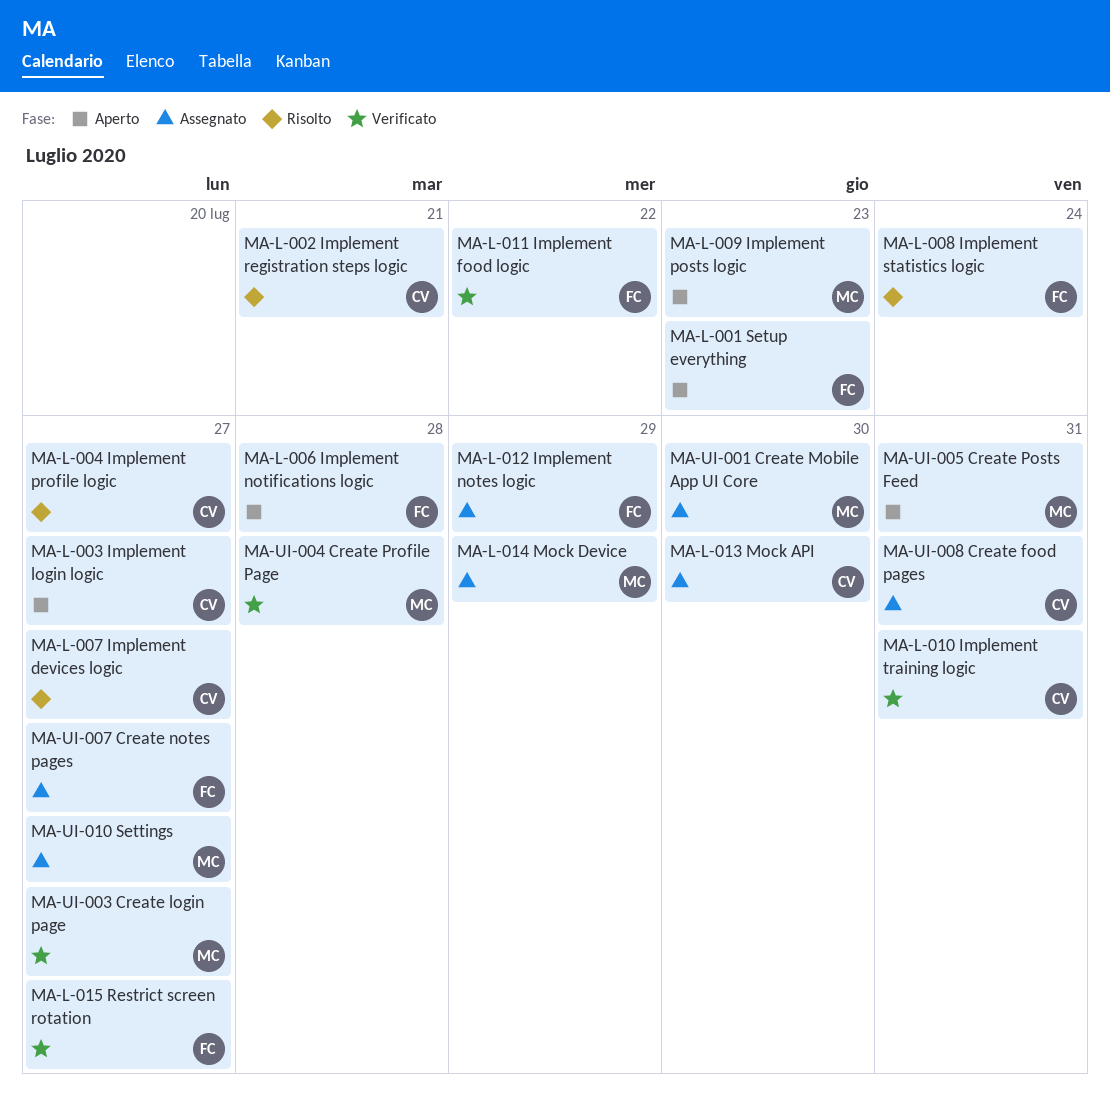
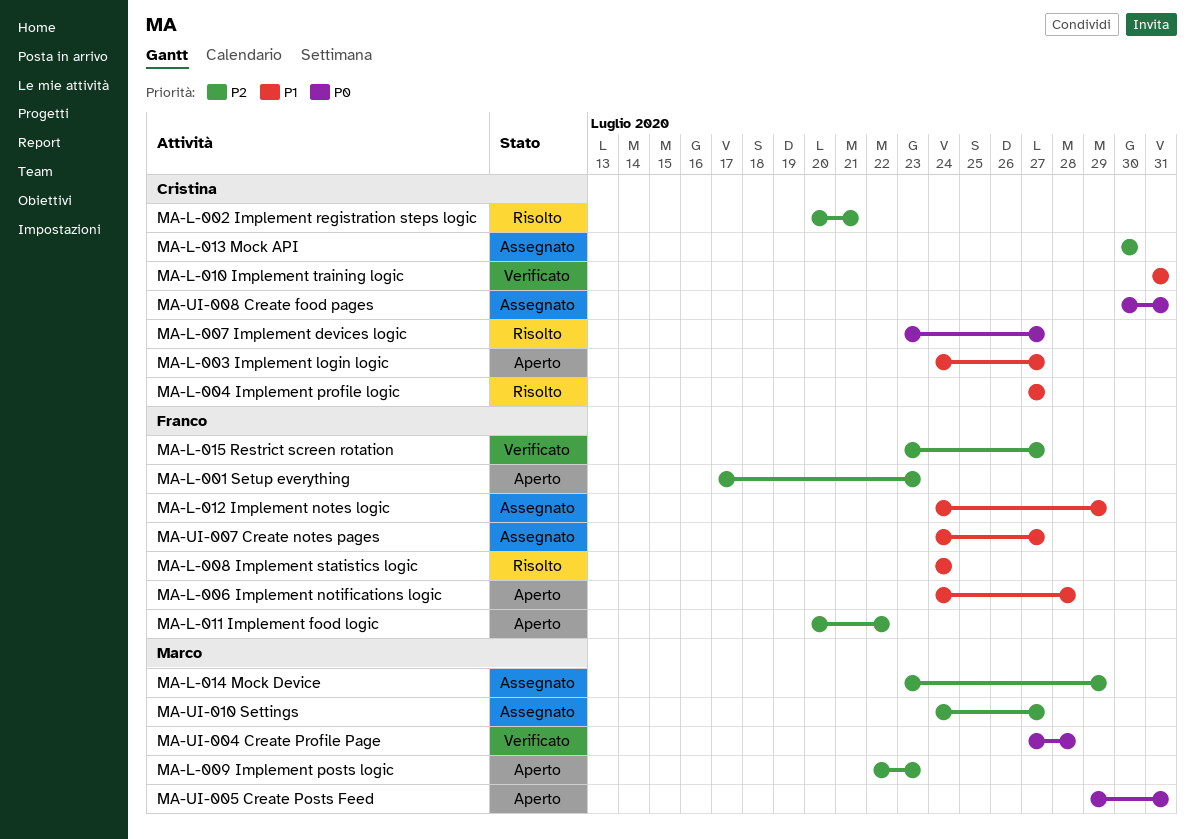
MA-L-011 Implement food logic, status: Verificato -> Aperto
MA-UI-001 Create Mobile App UI Core: present -> none
MA-UI-003 Create login page: present -> none

